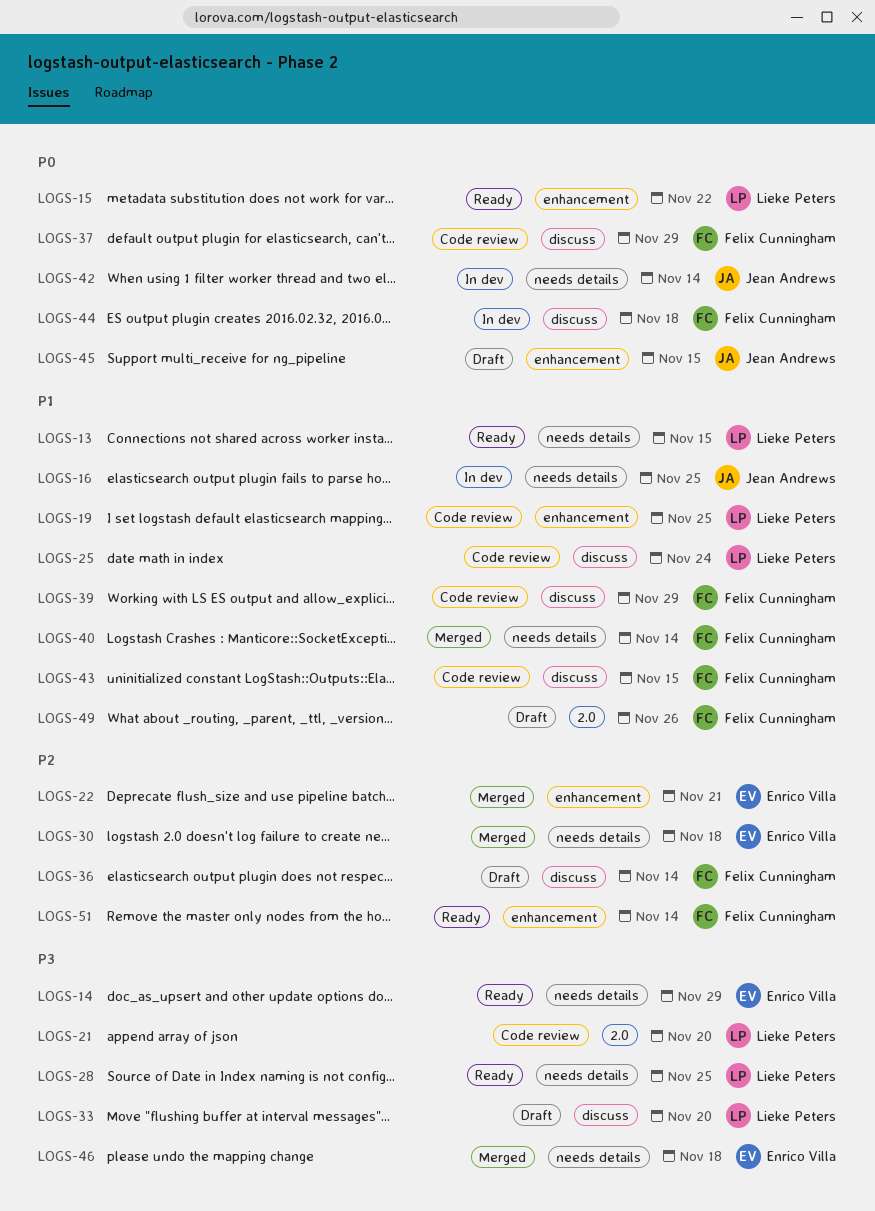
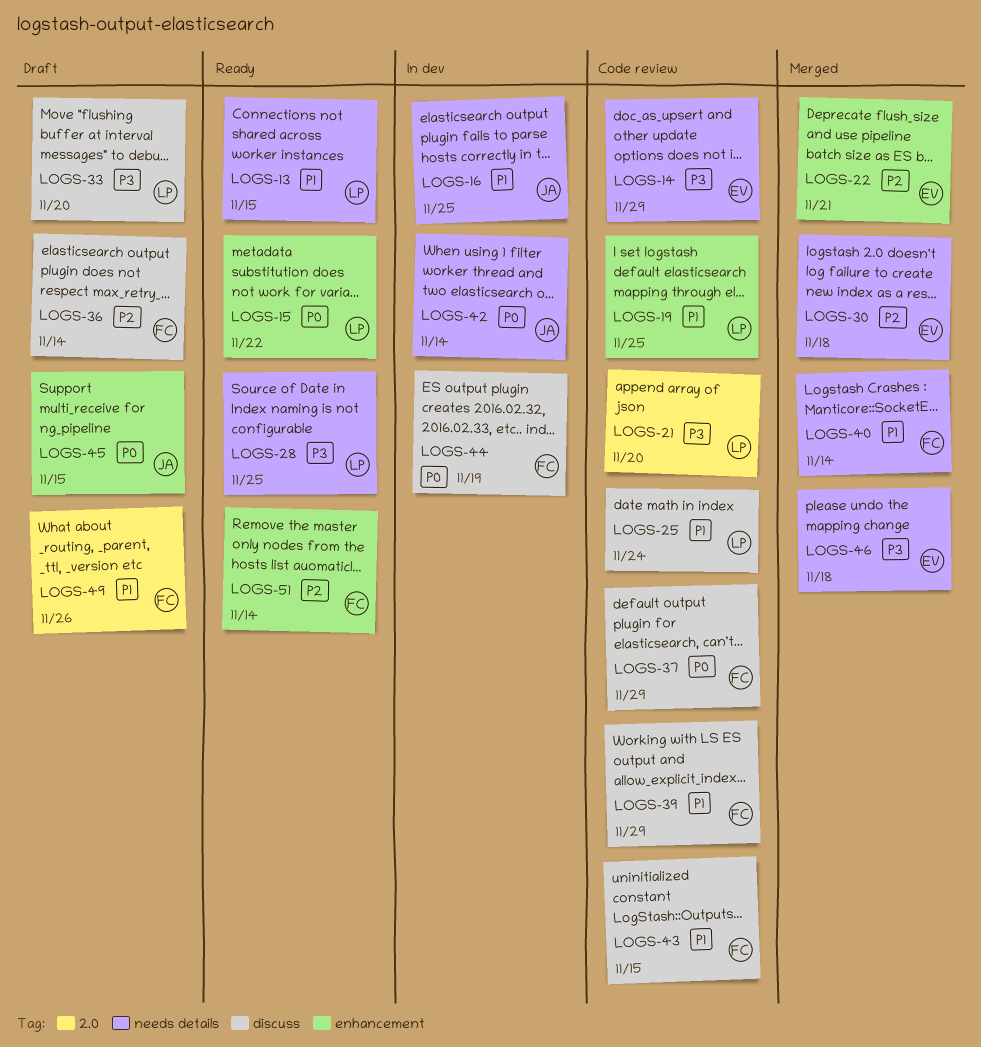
LOGS-14, status: Ready -> Code review
LOGS-44, due: Nov 18 -> Nov 19

